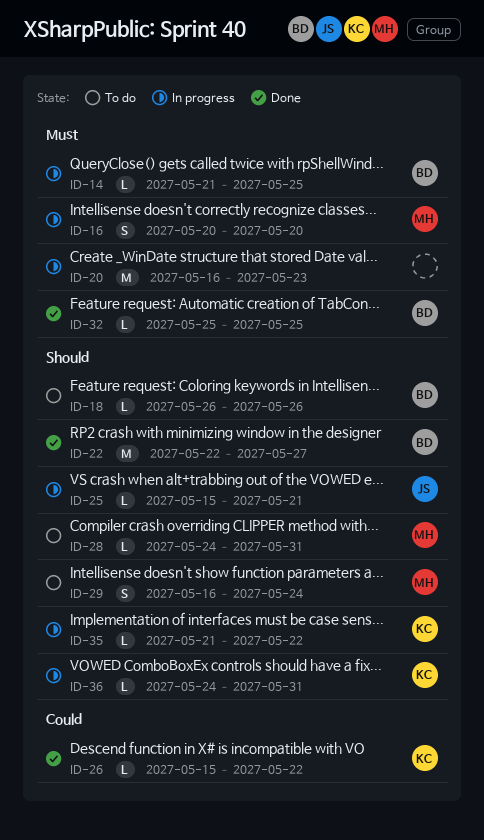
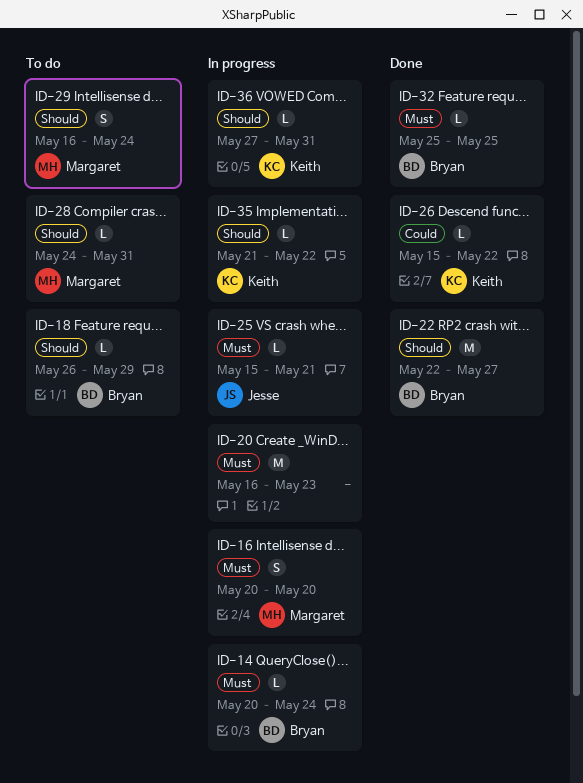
ID-14, start: May 21 -> May 20
ID-14, due: May 25 -> May 24
ID-18, due: May 26 -> May 29
ID-25, priority: Should -> Must
ID-36, start: May 24 -> May 27

